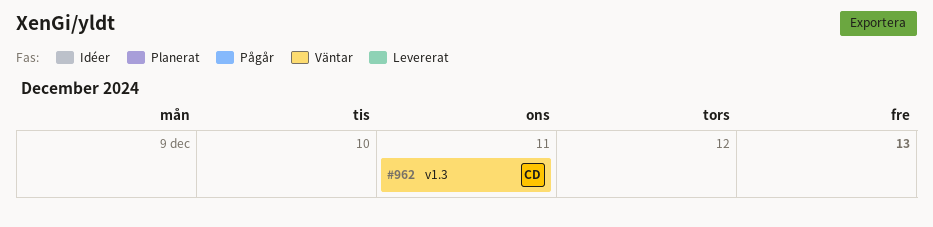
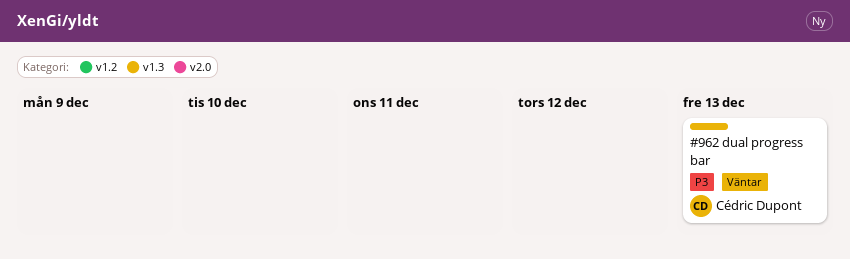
#962, due: Dec 11 -> Dec 13

